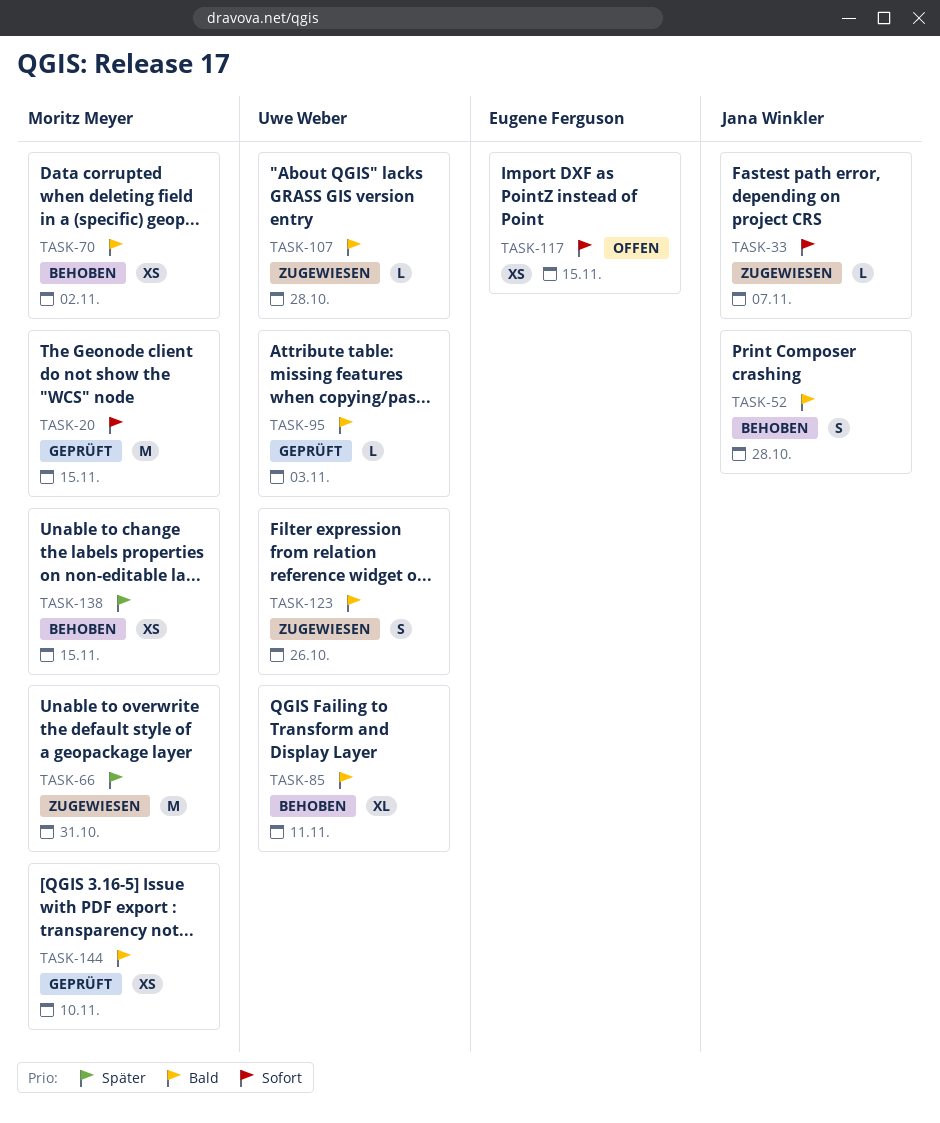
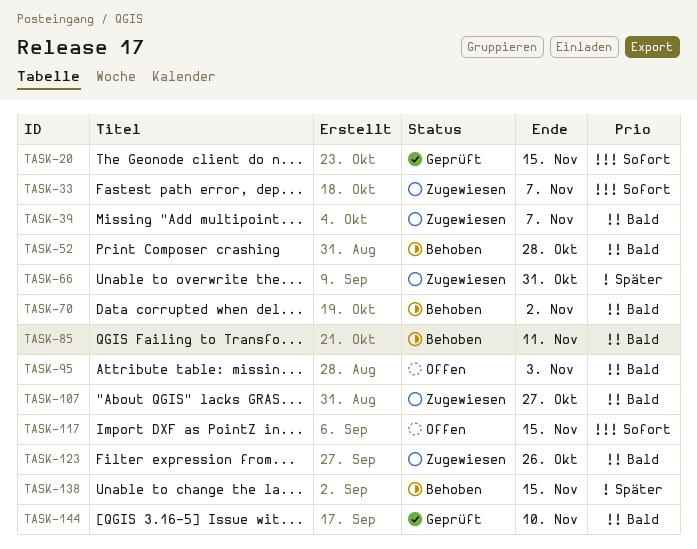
TASK-39: none -> present
TASK-95, status: Geprüft -> Offen
TASK-107, due: Oct 28 -> Oct 27

